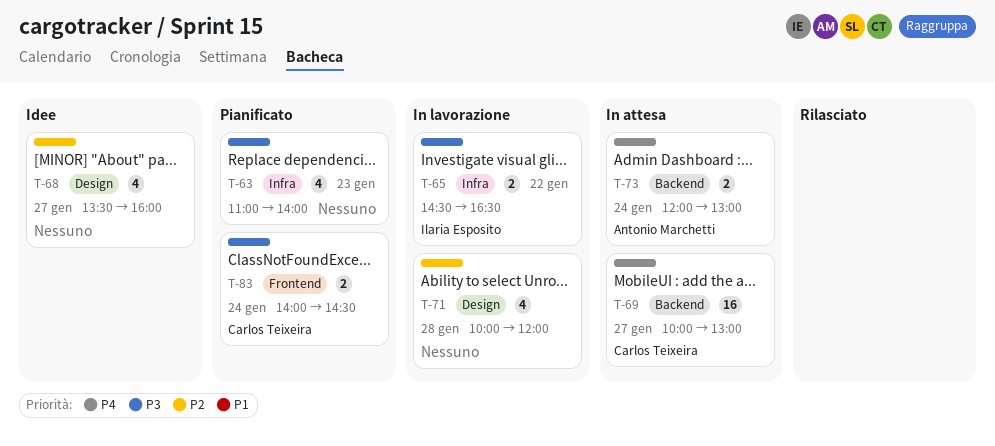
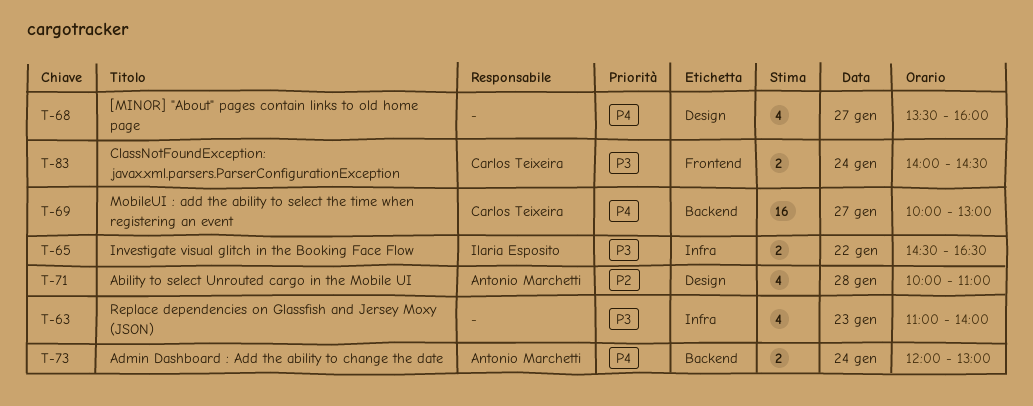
T-68, priority: P2 -> P4
T-71, owner: none -> Antonio Marchetti
T-71, ends: 12:00 -> 11:00

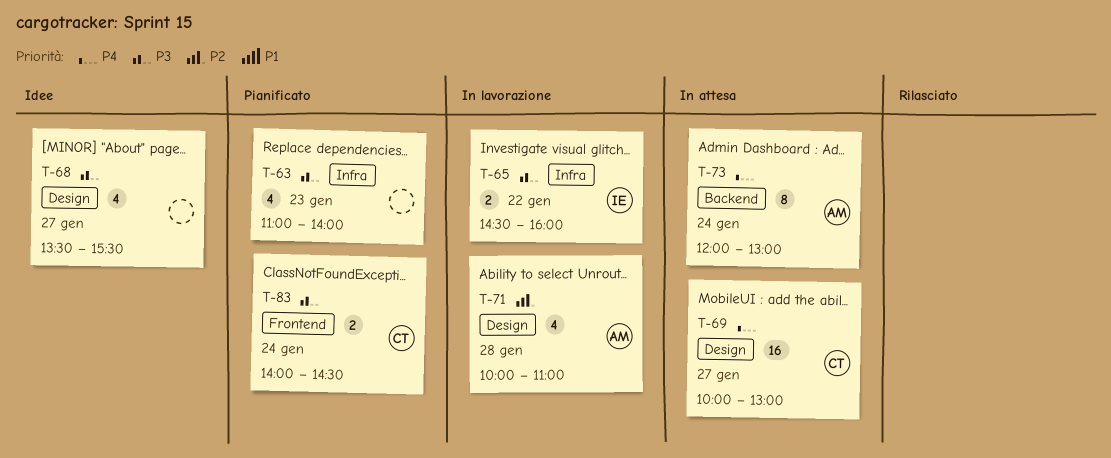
T-65, ends: 16:30 -> 16:00
T-68, priority: P4 -> P3
T-68, ends: 16:00 -> 15:30
T-69, label: Backend -> Design
T-73, estimate: 2 -> 8

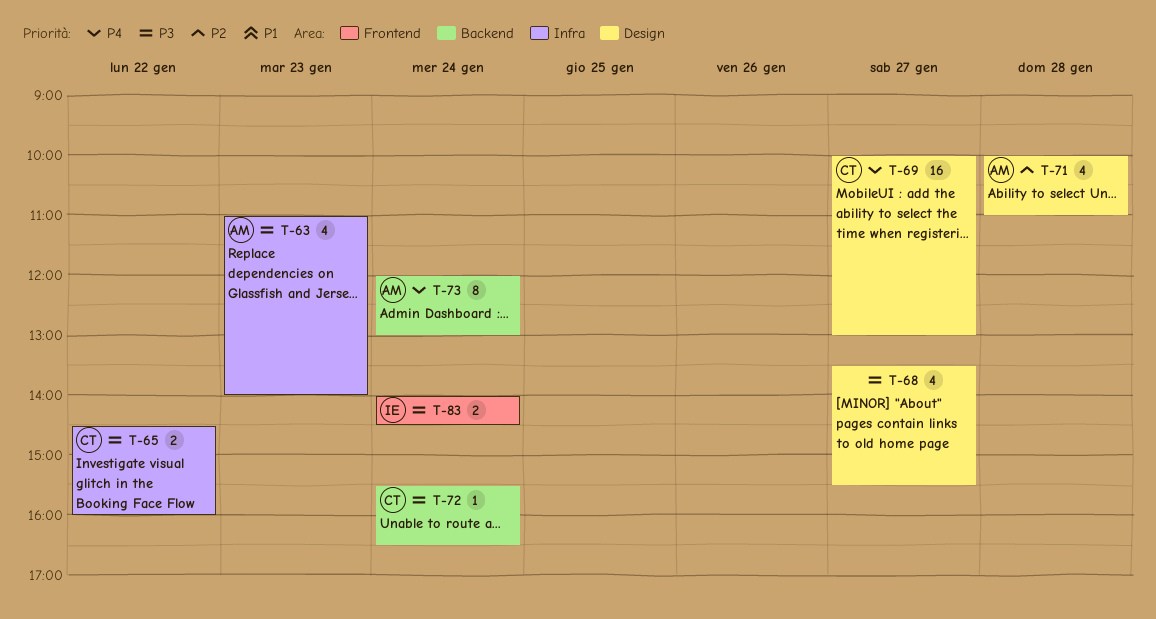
T-63, owner: none -> AM
T-65, owner: IE -> CT
T-72: none -> present
T-83, owner: CT -> IE

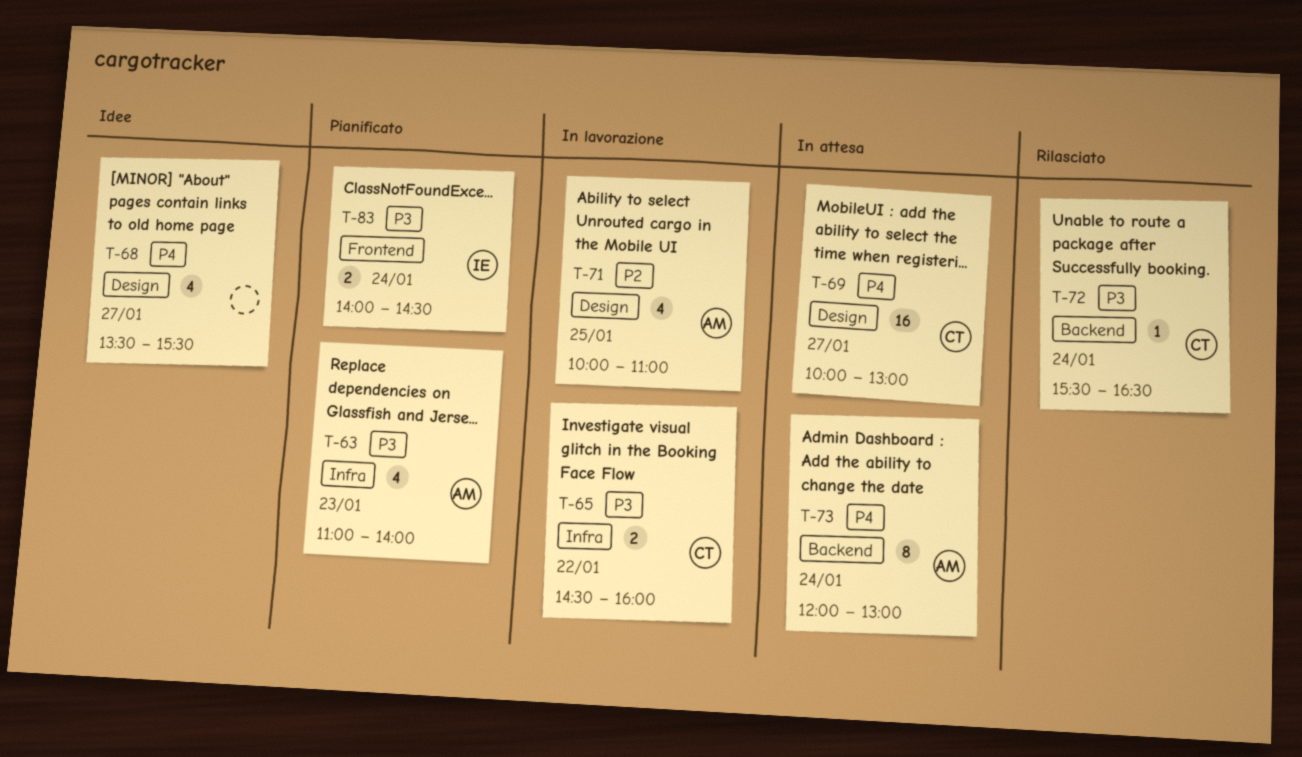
T-68, priority: P3 -> P4
T-71, day: Jan 28 -> Jan 25

